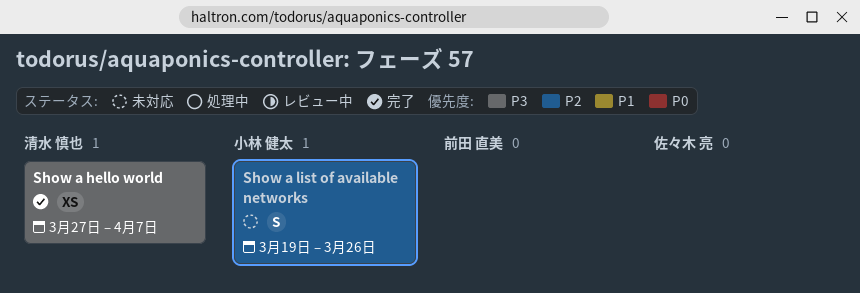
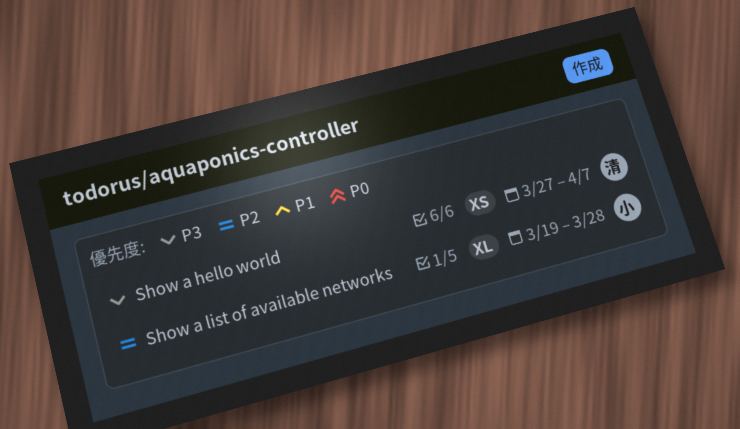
Show a list of available networks, estimate: S -> XL
Show a list of available networks, due: Mar 26 -> Mar 28

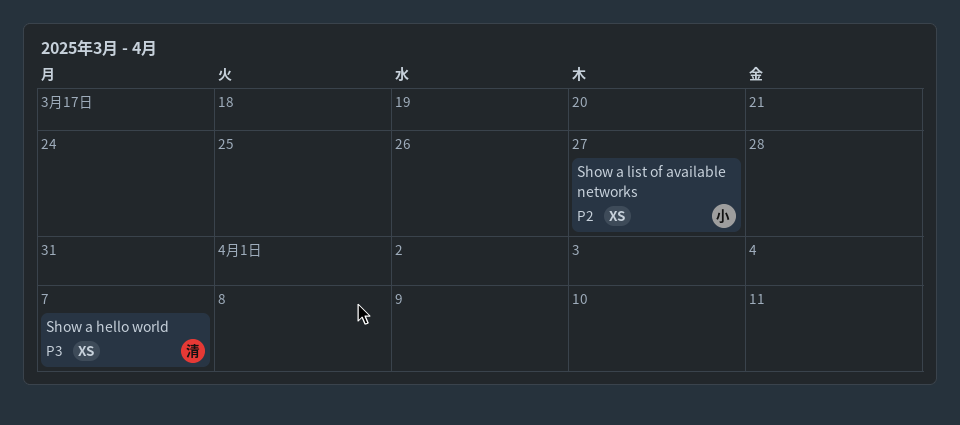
Show a list of available networks, estimate: XL -> XS
Show a list of available networks, due: Mar 28 -> Mar 27

